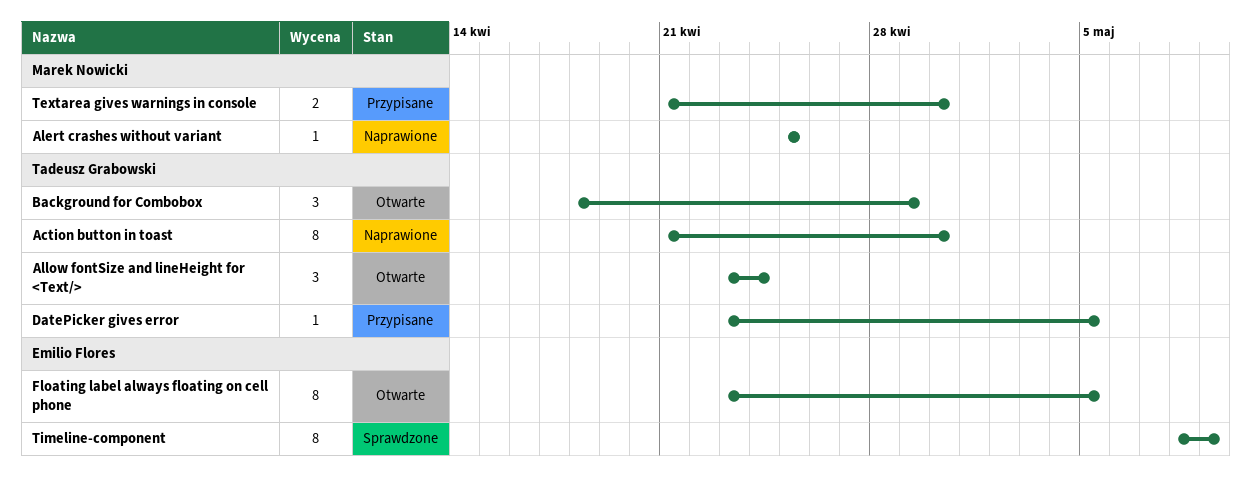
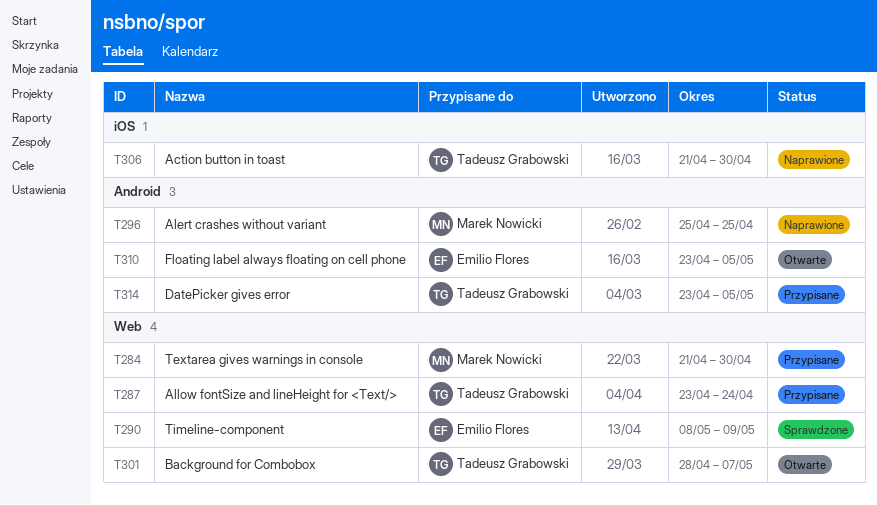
Allow fontSize and lineHeight for <Text/>, status: Otwarte -> Przypisane
Background for Combobox, start: Apr 18 -> Apr 28
Background for Combobox, due: Apr 29 -> May 7

